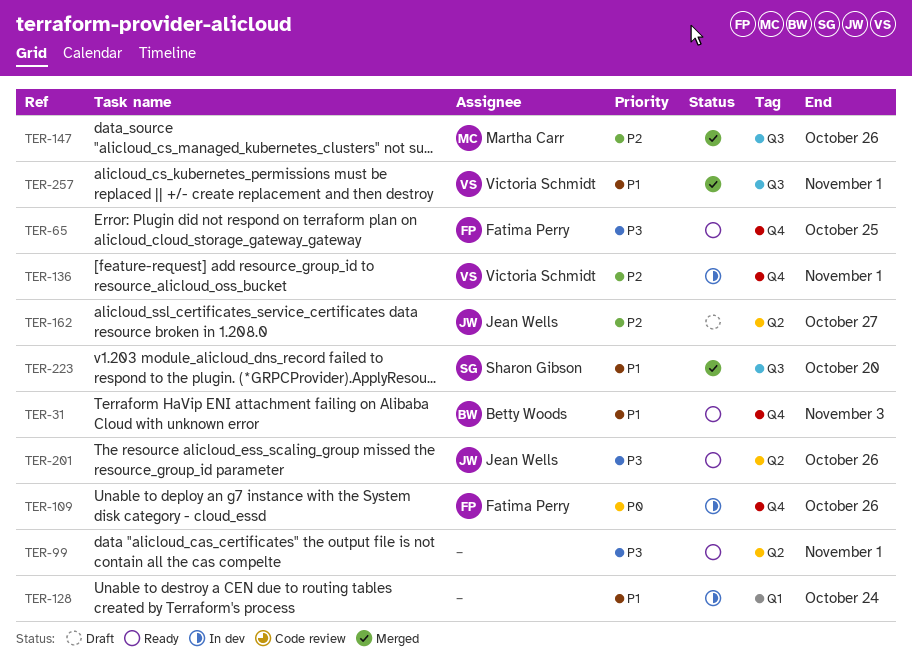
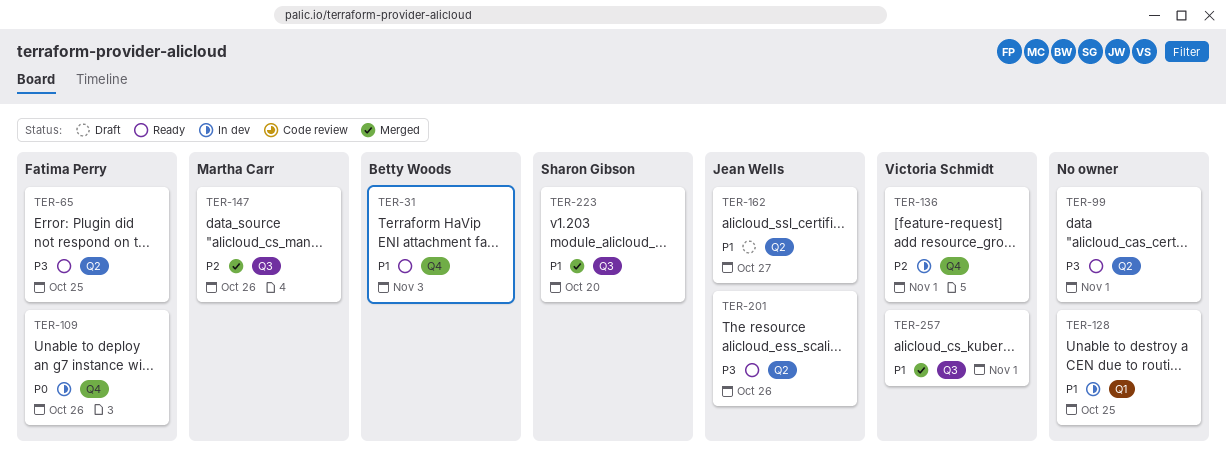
TER-65, label: Q4 -> Q2
TER-128, due: Oct 24 -> Oct 25
TER-162, priority: P2 -> P1

